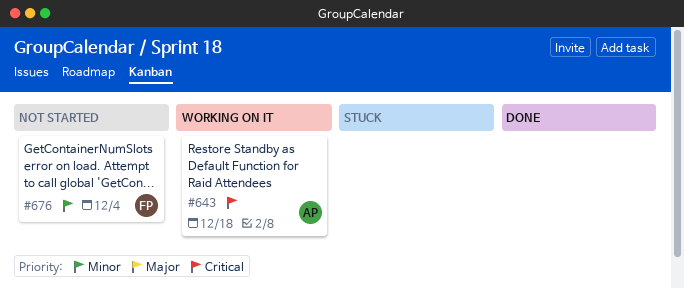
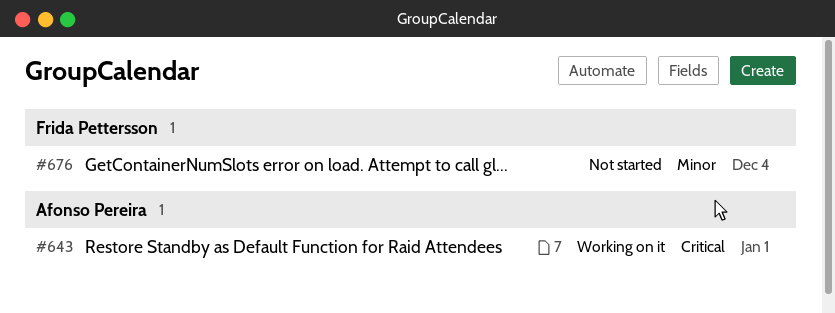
#643, due: Dec 18 -> Jan 1

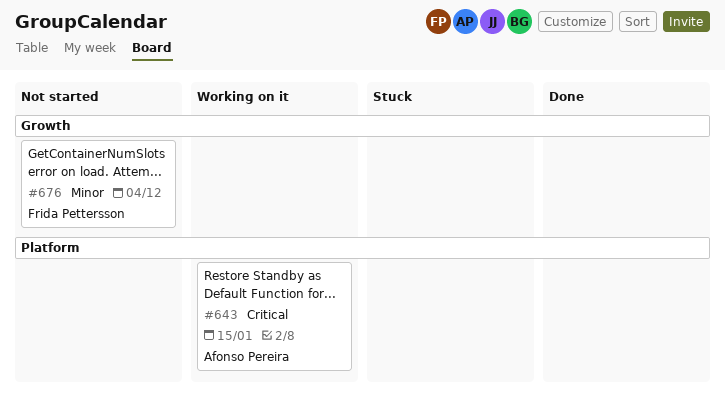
#643, due: Jan 1 -> Jan 15

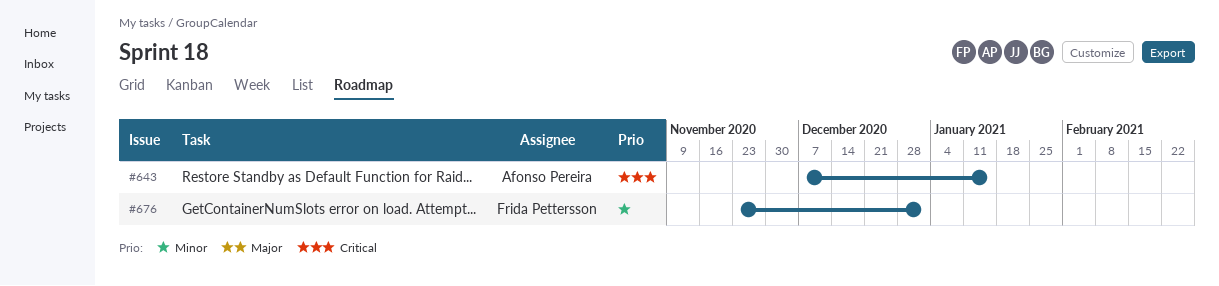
#676, due: Dec 4 -> Jan 1

